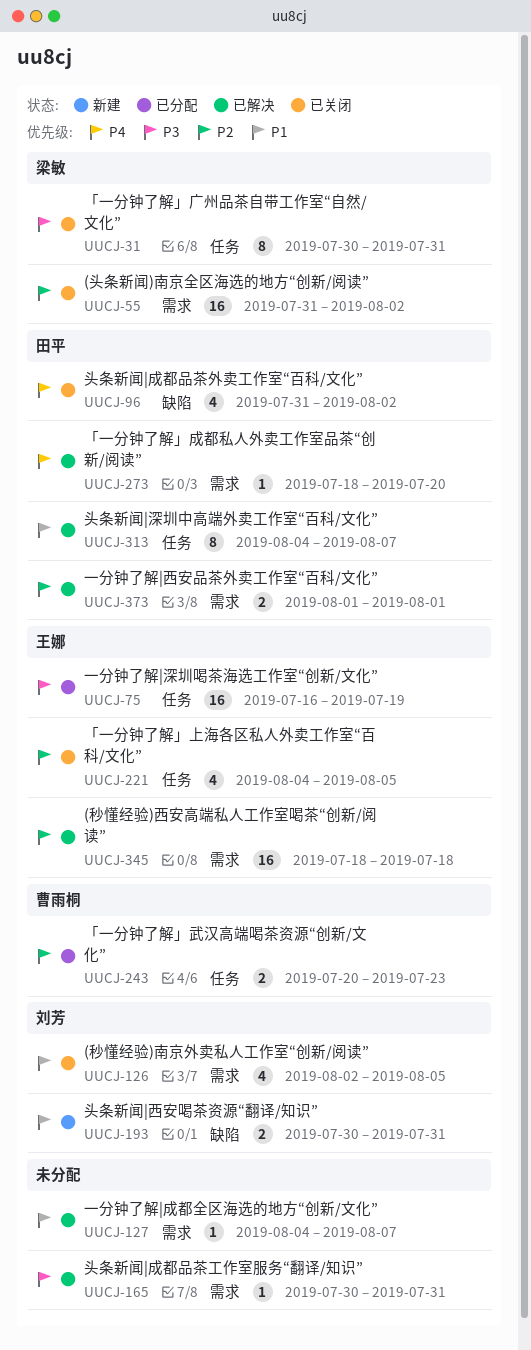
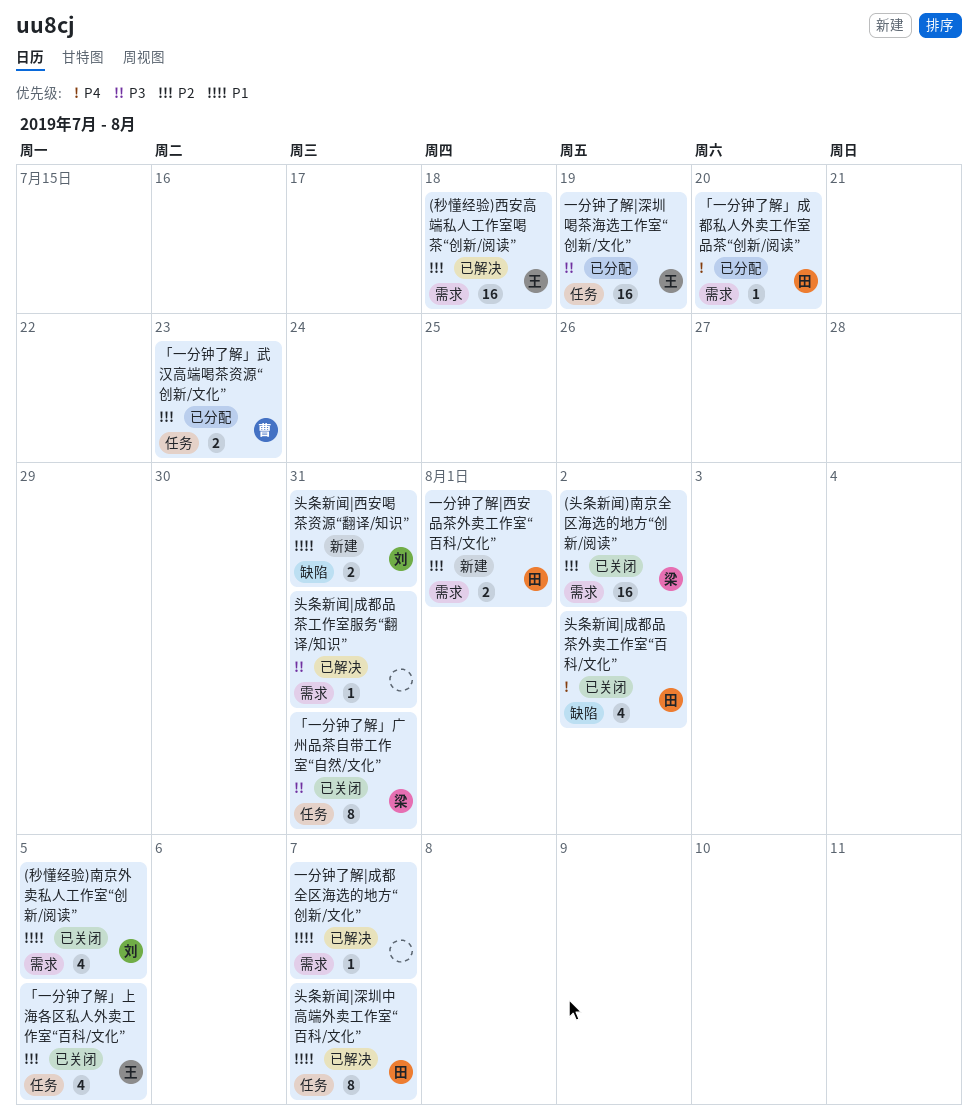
「一分钟了解」成都私人外卖工作室品茶“创新/阅读”, status: 已解决 -> 已分配
一分钟了解|西安品茶外卖工作室“百科/文化”, status: 已解决 -> 新建

